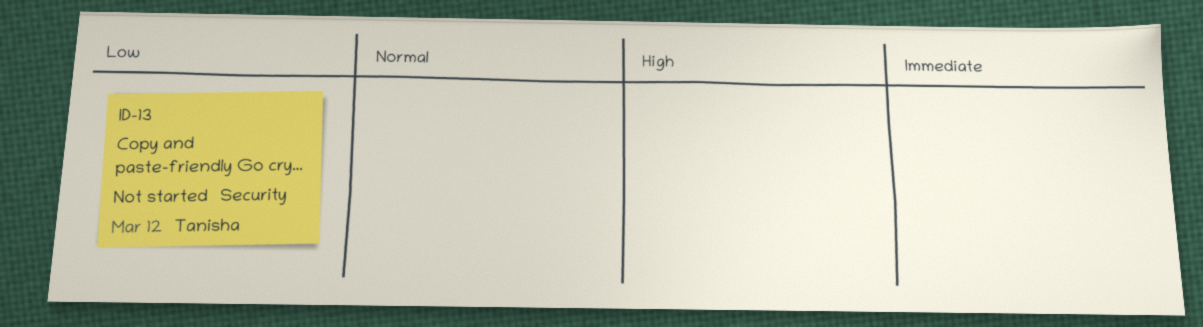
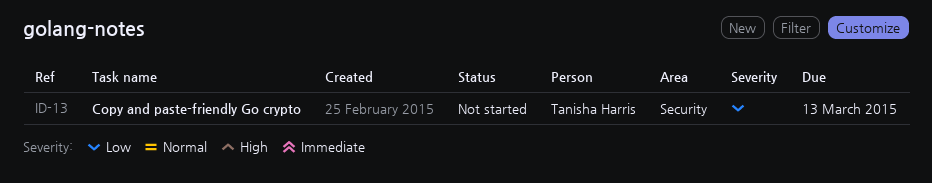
ID-13, due: Mar 12 -> Mar 13

